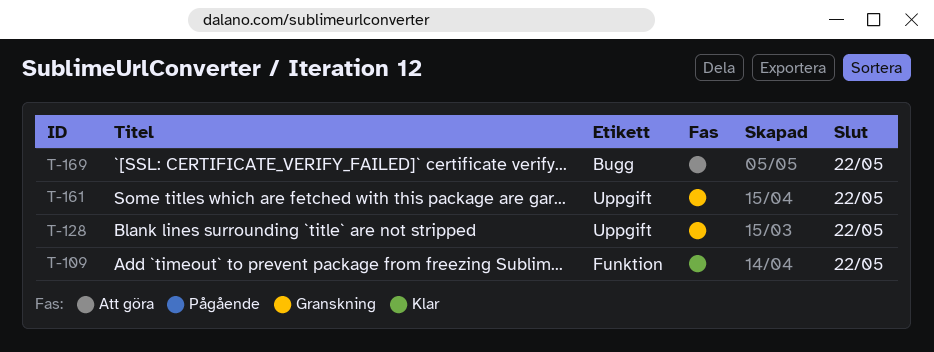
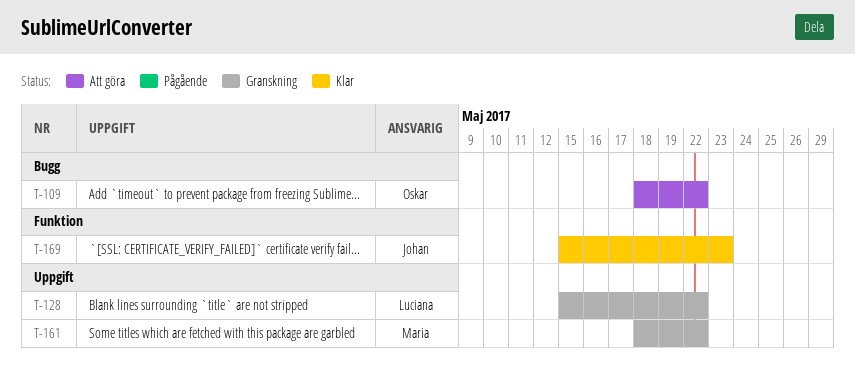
T-109, status: Klar -> Att göra
T-109, label: Funktion -> Bugg
T-169, status: Att göra -> Klar
T-169, label: Bugg -> Funktion
T-169, due: May 22 -> May 23

